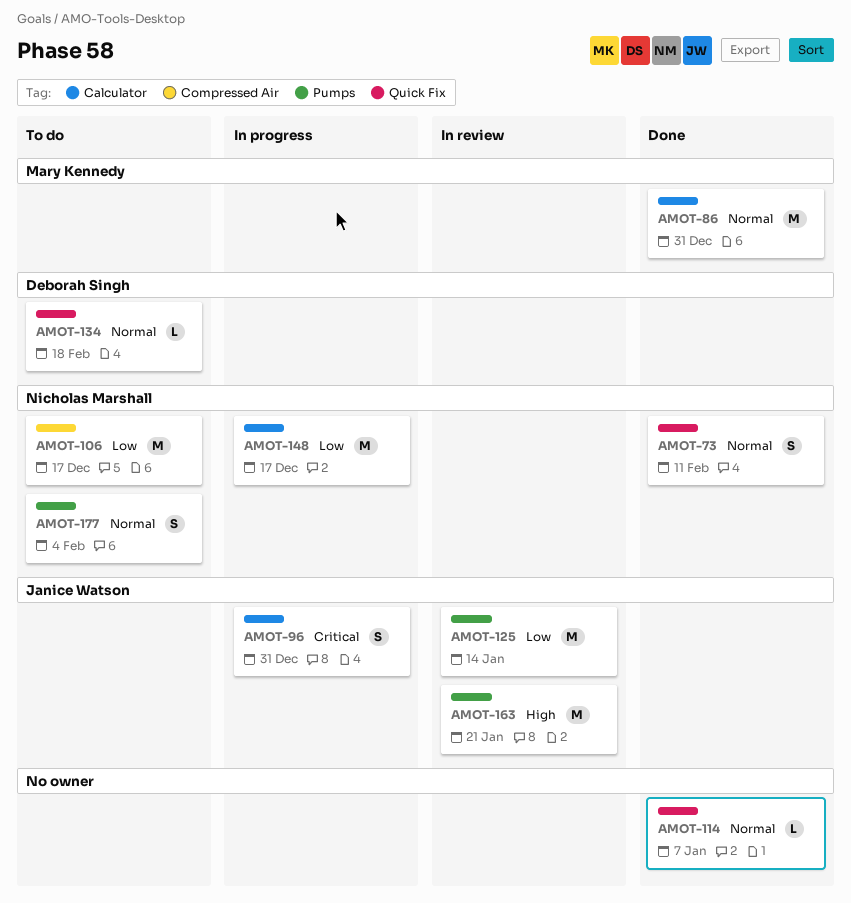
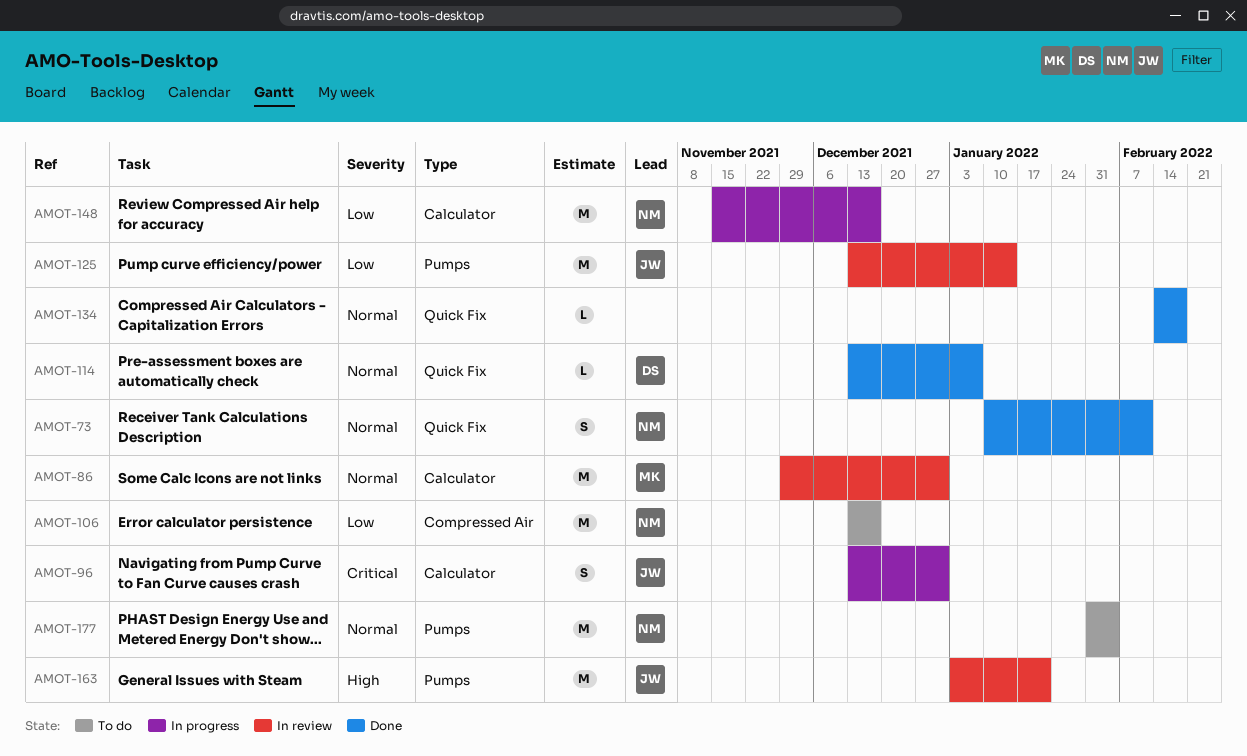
AMOT-86, status: Done -> In review
AMOT-114, owner: none -> Deborah Singh
AMOT-134, status: To do -> Done
AMOT-134, owner: Deborah Singh -> none
AMOT-177, estimate: S -> M

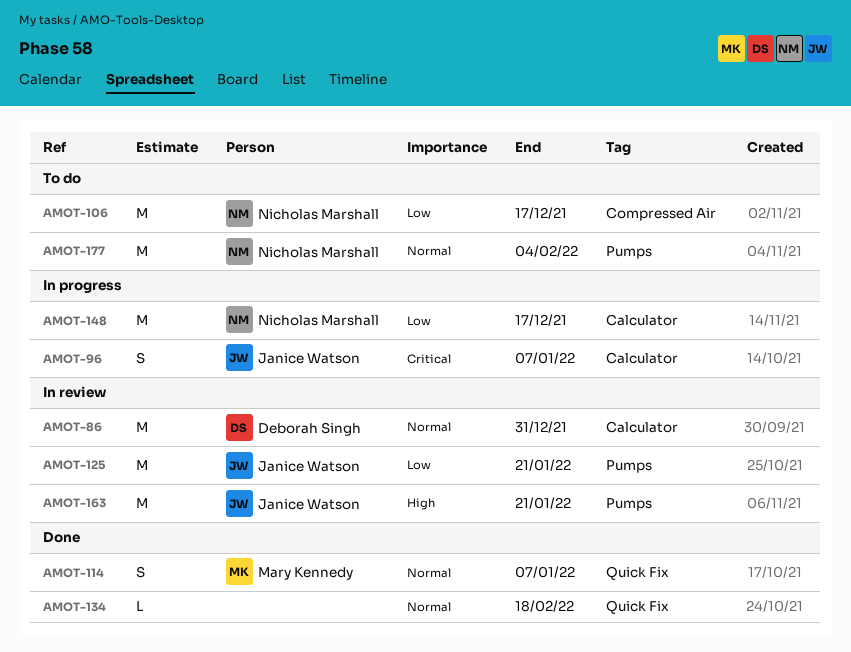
AMOT-73: present -> none
AMOT-86, owner: Mary Kennedy -> Deborah Singh
AMOT-96, due: Dec 31 -> Jan 7
AMOT-114, owner: Deborah Singh -> Mary Kennedy
AMOT-114, estimate: L -> S
AMOT-125, due: Jan 14 -> Jan 21

